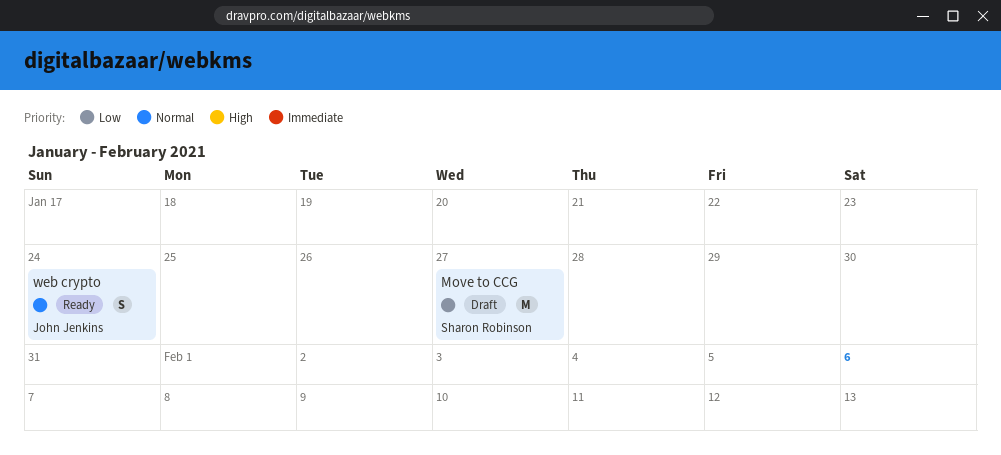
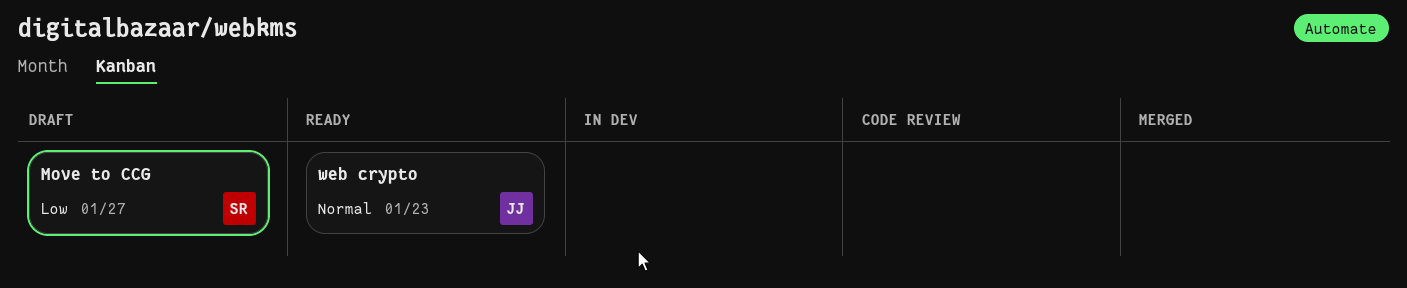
web crypto, due: Jan 24 -> Jan 23

